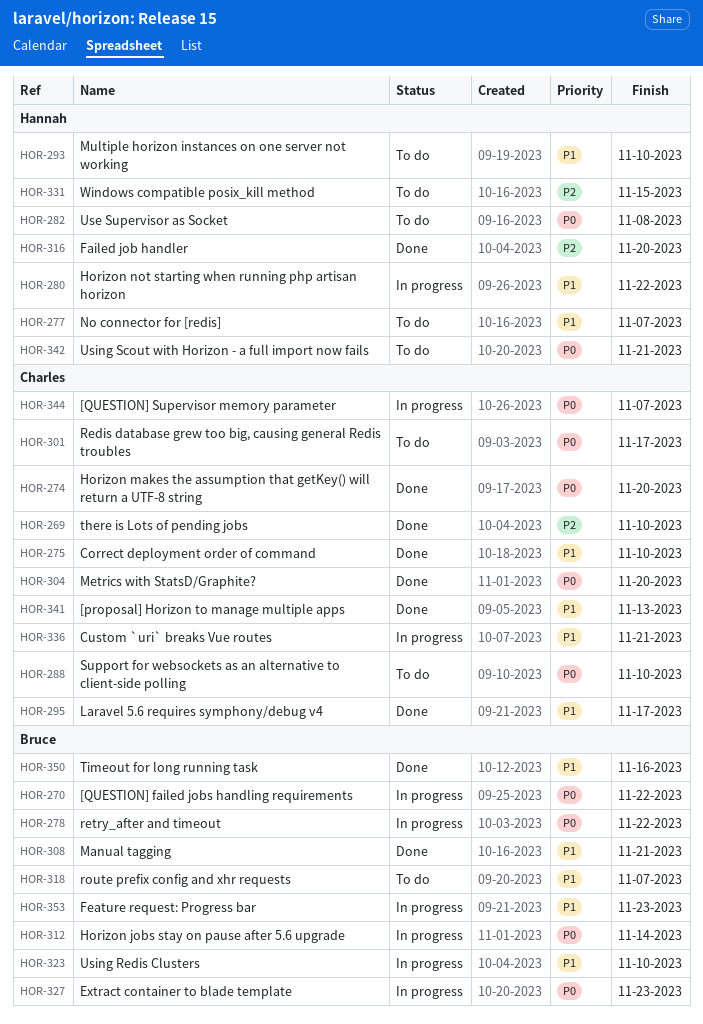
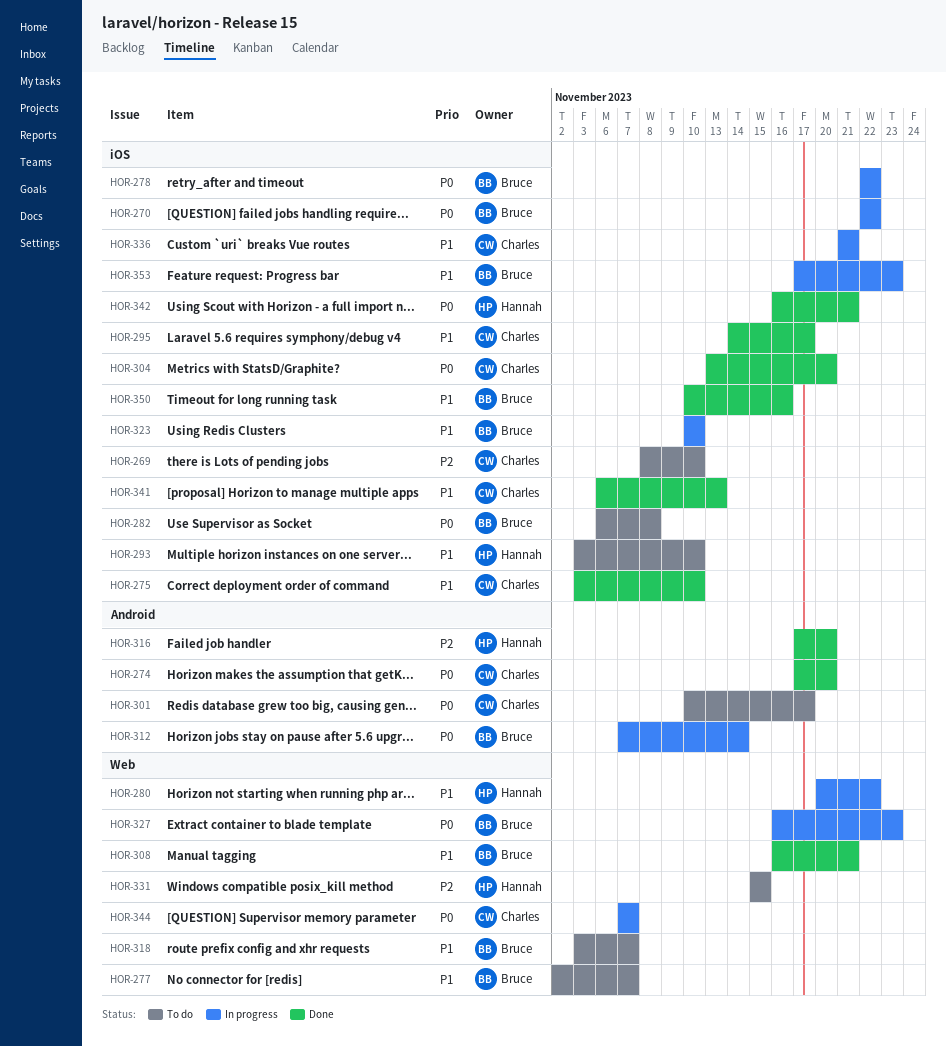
HOR-269, status: Done -> To do
HOR-277, owner: Hannah -> Bruce
HOR-282, owner: Hannah -> Bruce
HOR-288: present -> none
HOR-342, status: To do -> Done

